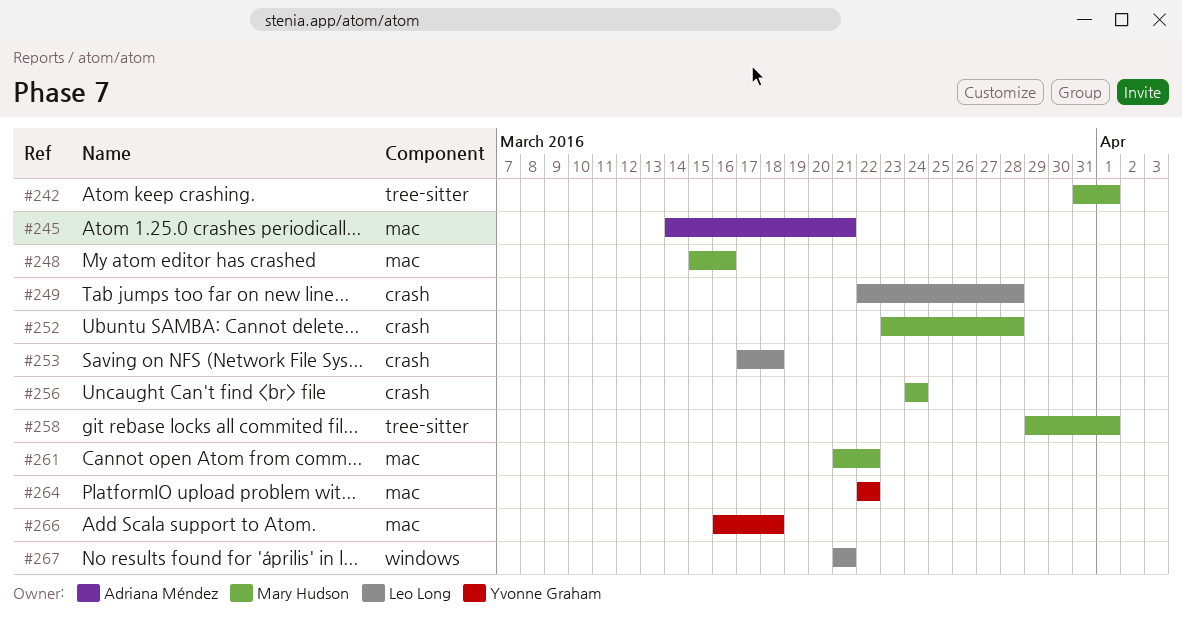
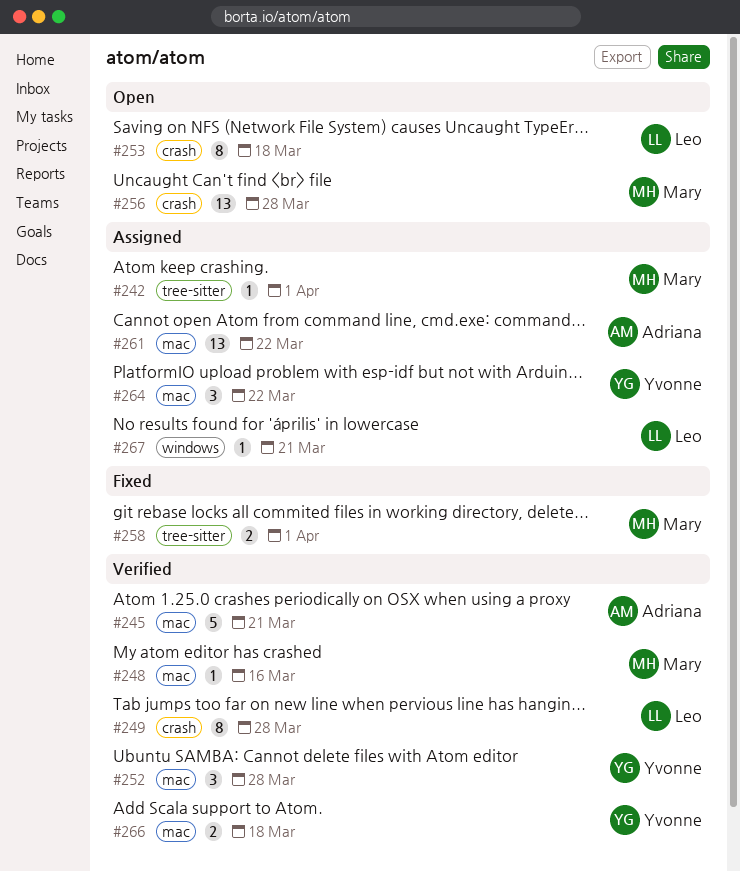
#252, owner: Mary Hudson -> Yvonne Graham
#252, label: crash -> mac
#256, due: Mar 24 -> Mar 28
#261, owner: Mary Hudson -> Adriana Méndez

